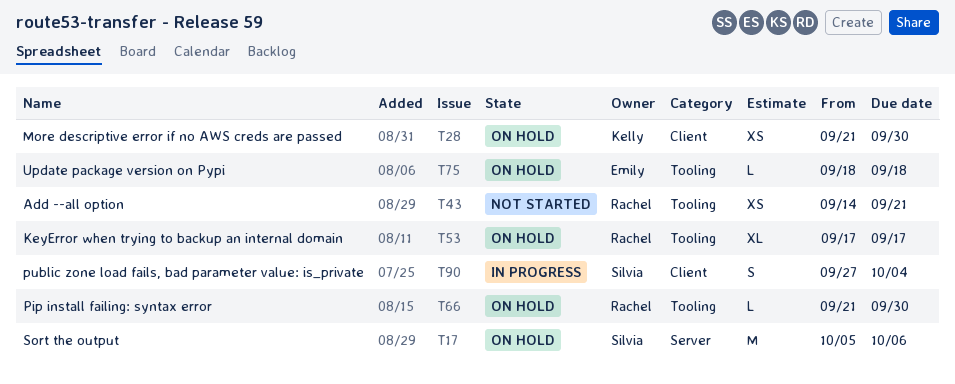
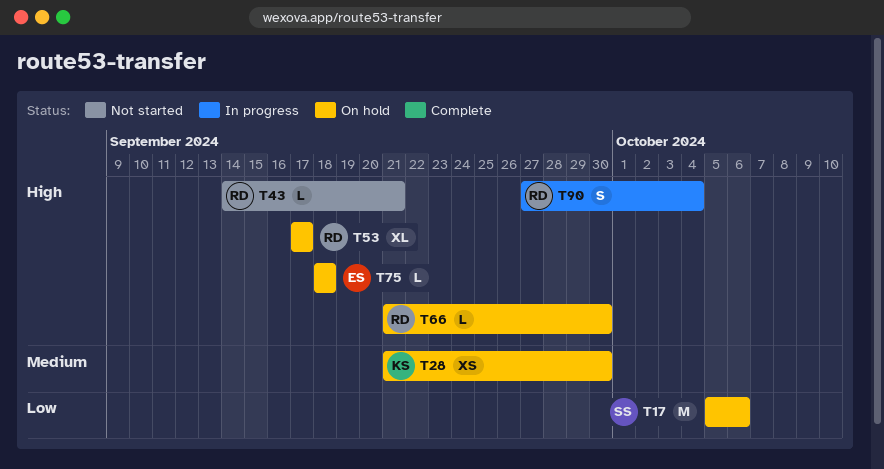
T43, estimate: XS -> L
T90, owner: Silvia -> Rachel

